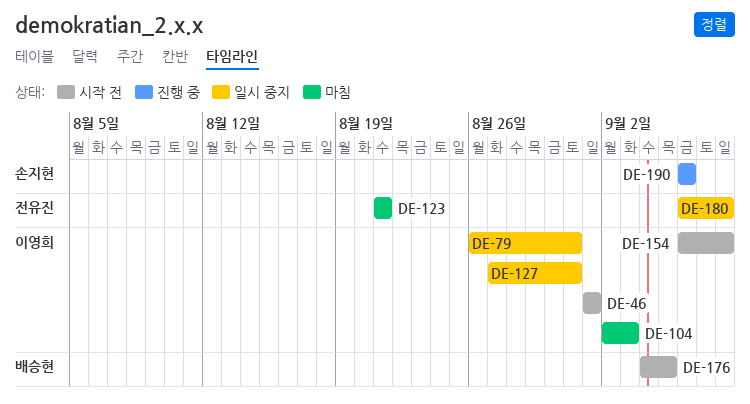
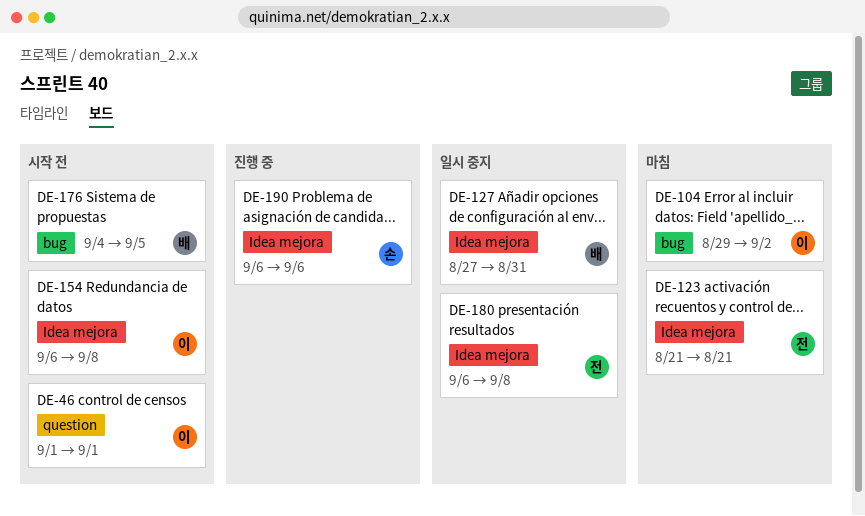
DE-79: present -> none
DE-104, start: Sep 2 -> Aug 29
DE-104, due: Sep 3 -> Sep 2
DE-127, owner: 이영희 -> 배승현

